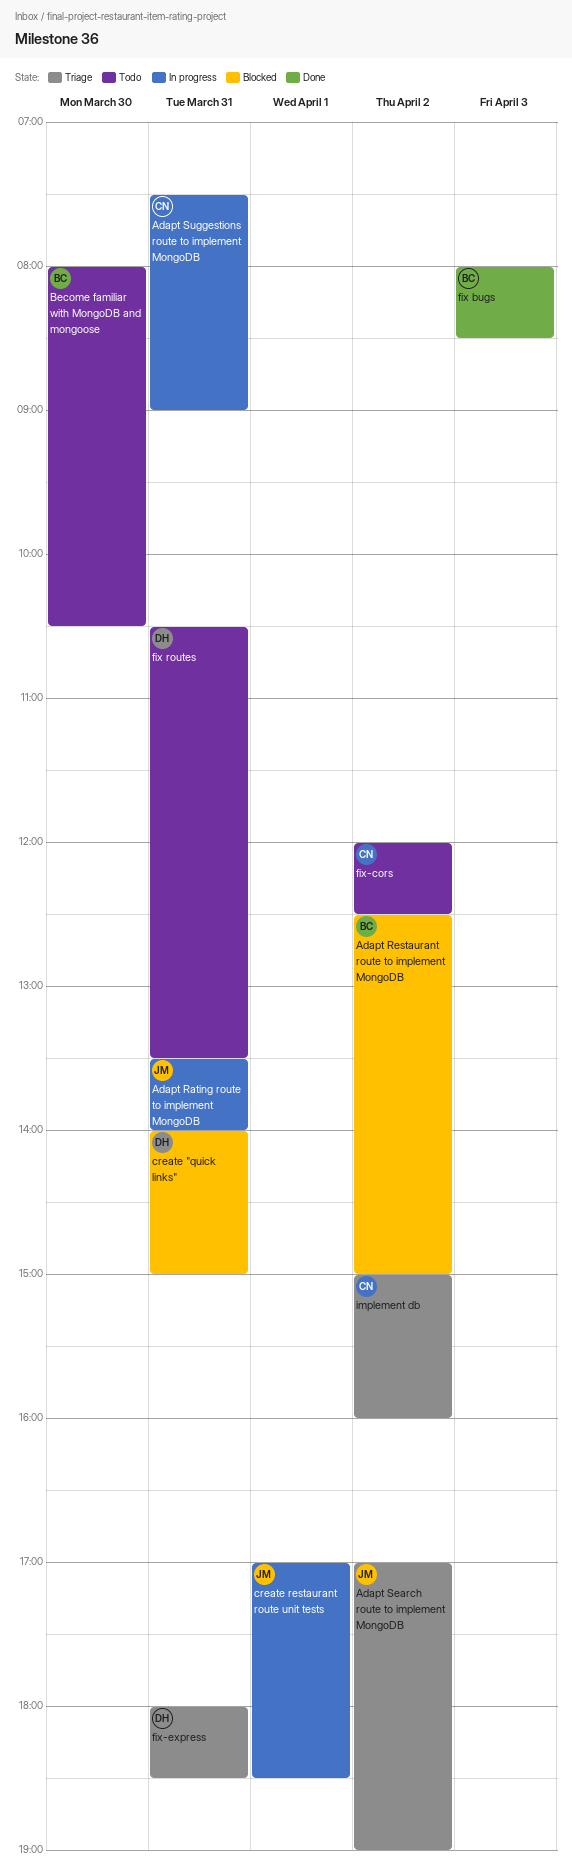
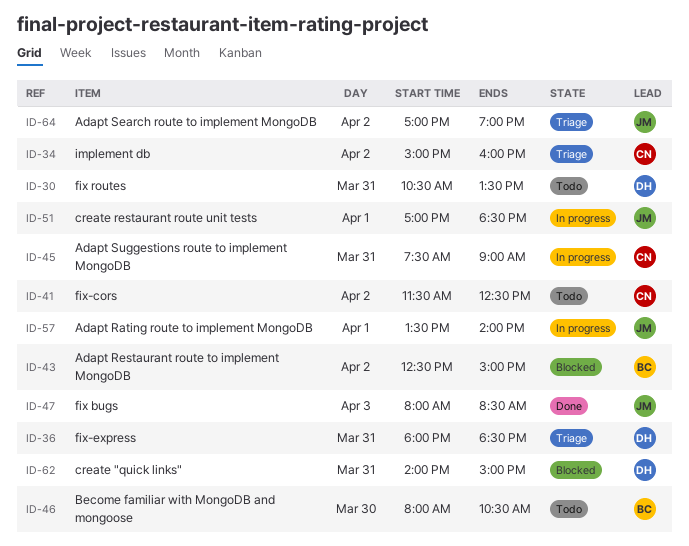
Adapt Rating route to implement MongoDB, day: Mar 31 -> Apr 1
fix bugs, owner: BC -> JM
fix-cors, begins: 12:00 -> 11:30

